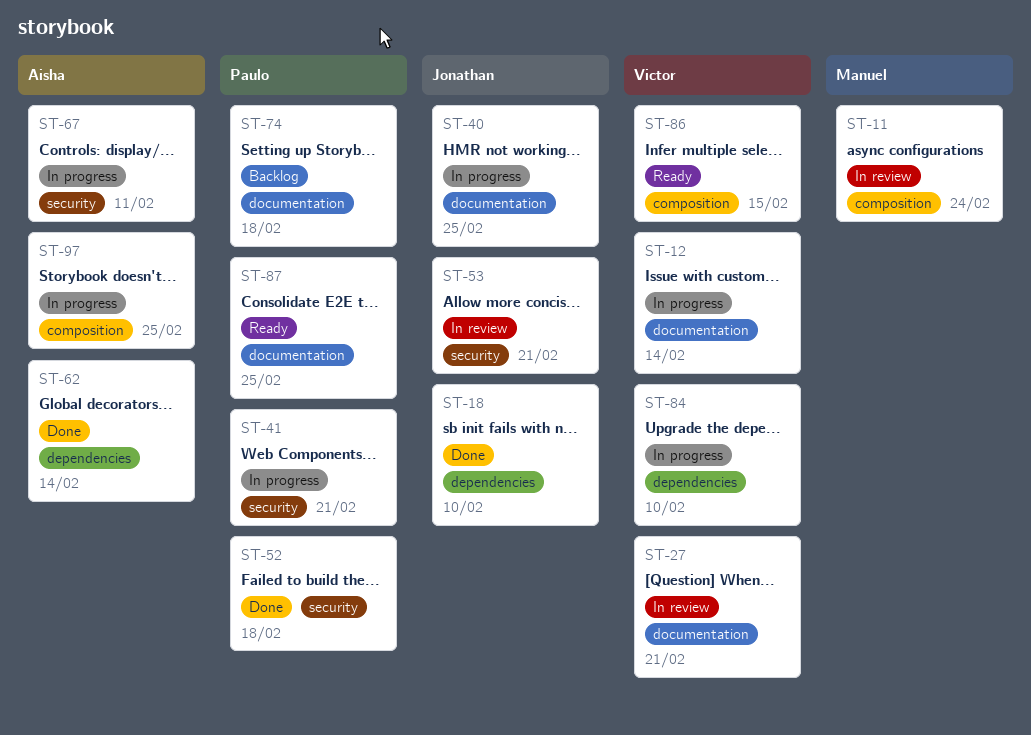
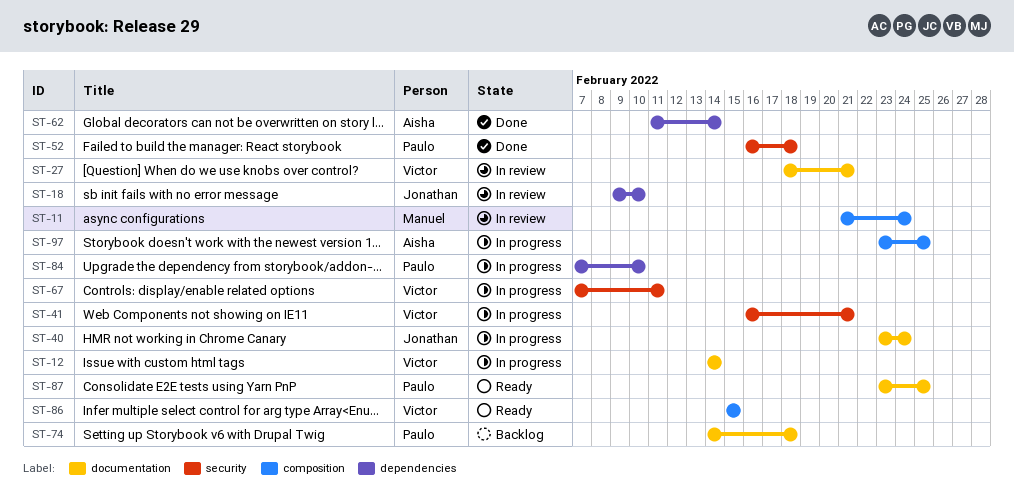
ST-18, status: Done -> In review
ST-40, due: Feb 25 -> Feb 24
ST-41, owner: Paulo -> Victor
ST-53: present -> none
ST-67, owner: Aisha -> Victor
ST-84, owner: Victor -> Paulo

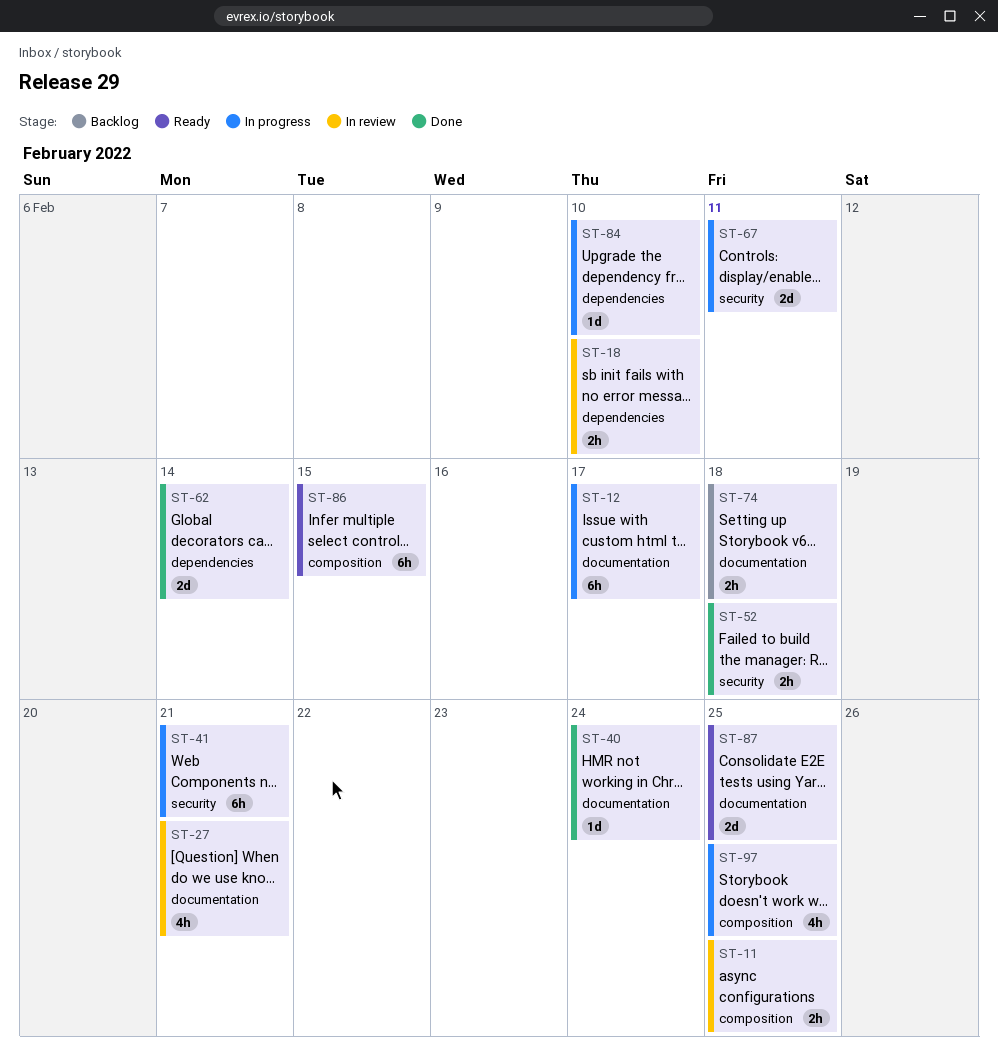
ST-11, due: Feb 24 -> Feb 25
ST-12, due: Feb 14 -> Feb 17
ST-40, status: In progress -> Done

